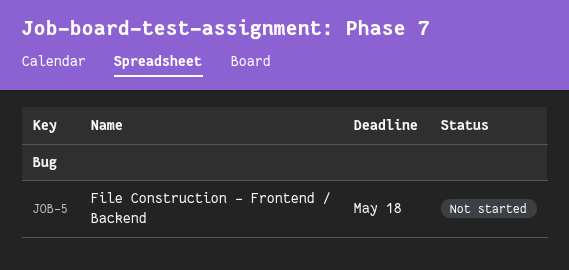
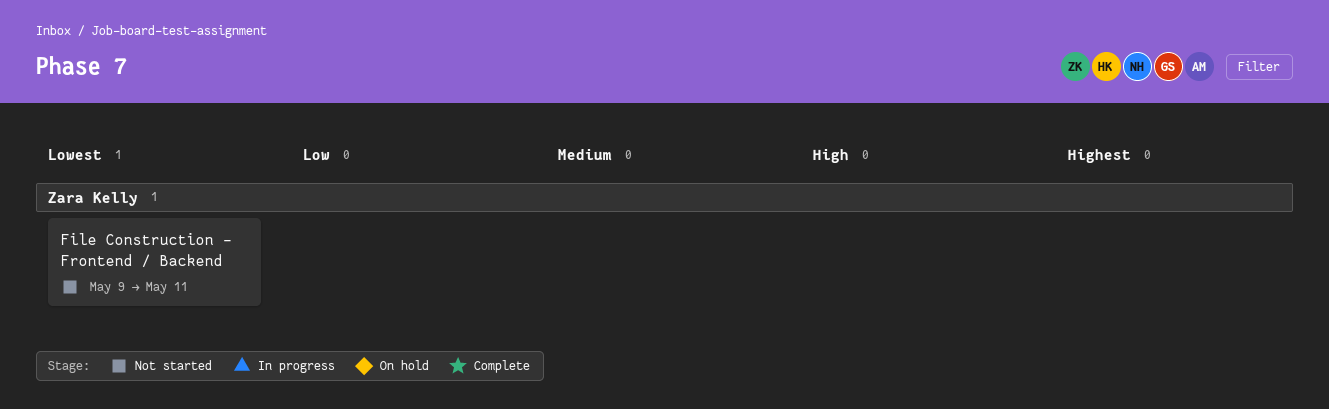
File Construction - Frontend / Backend, due: May 18 -> May 11

